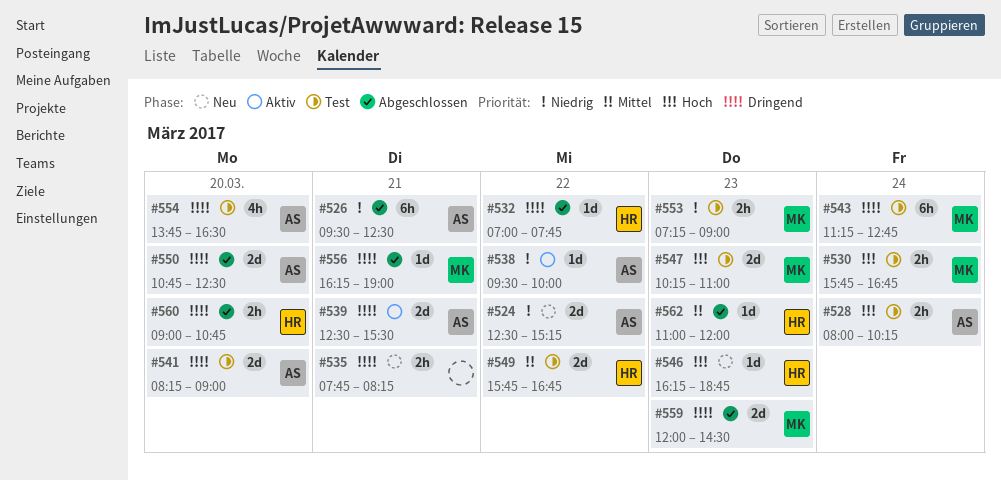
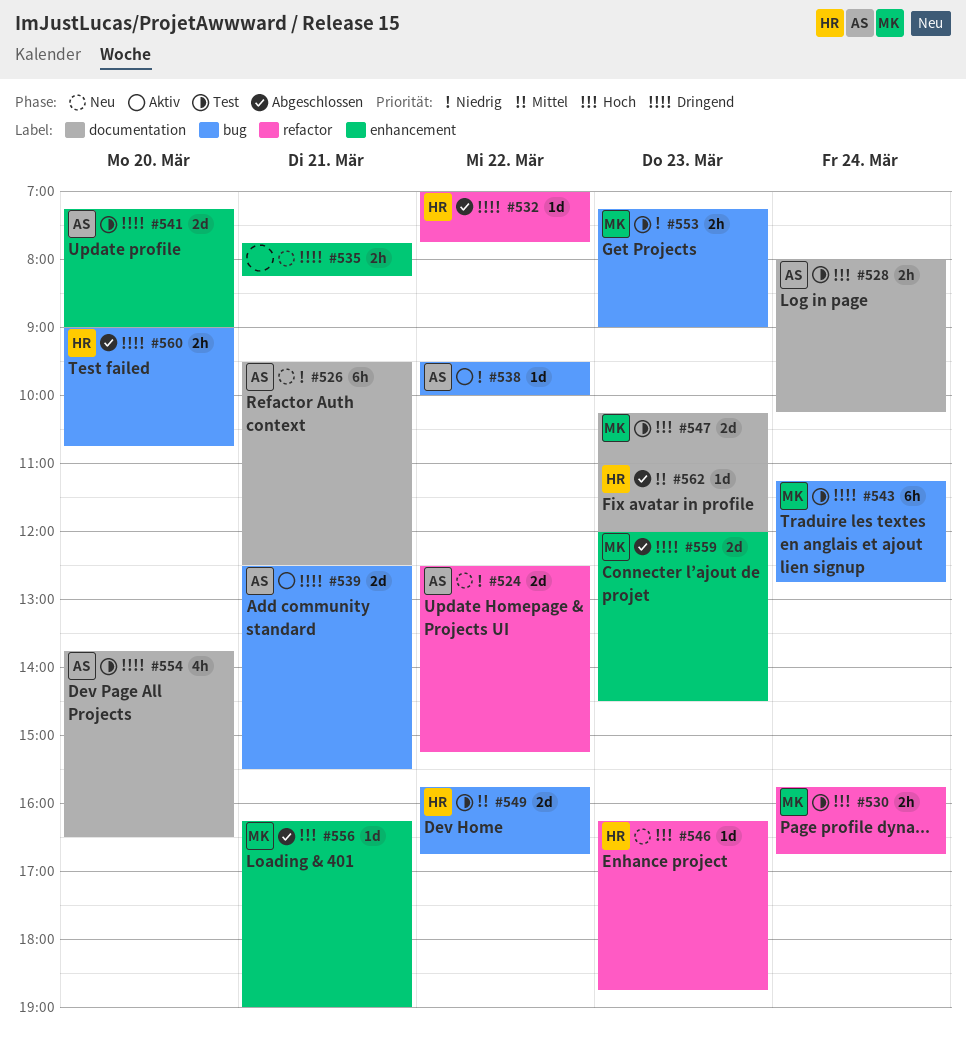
#526, status: Abgeschlossen -> Neu
#541, begins: 08:15 -> 07:15
#550: present -> none
#556, priority: Dringend -> Hoch

